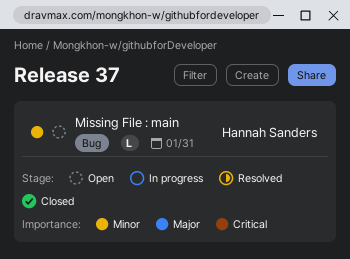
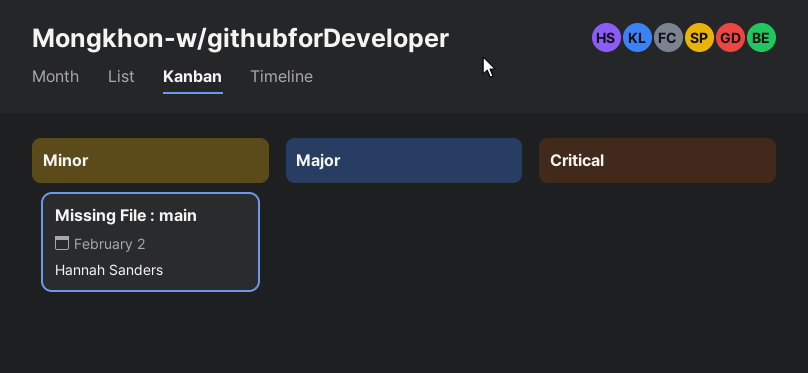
Missing File : main, due: Jan 31 -> Feb 2

